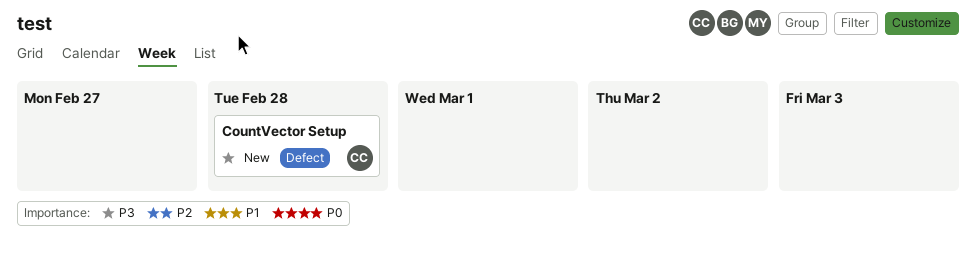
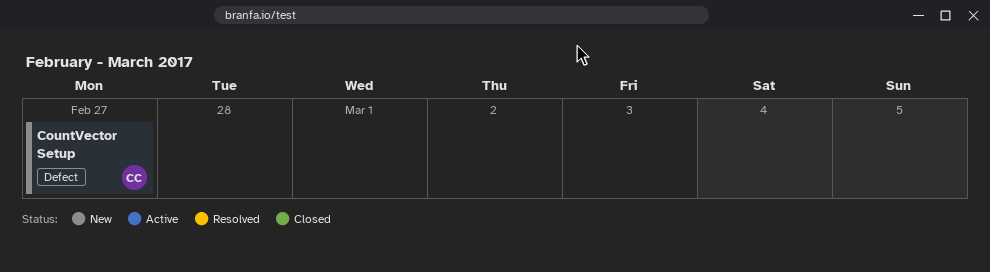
CountVector Setup, day: Feb 28 -> Feb 27

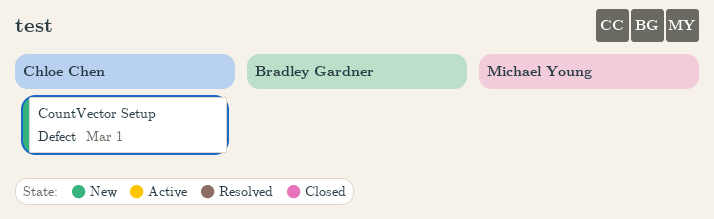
CountVector Setup, day: Feb 27 -> Mar 1

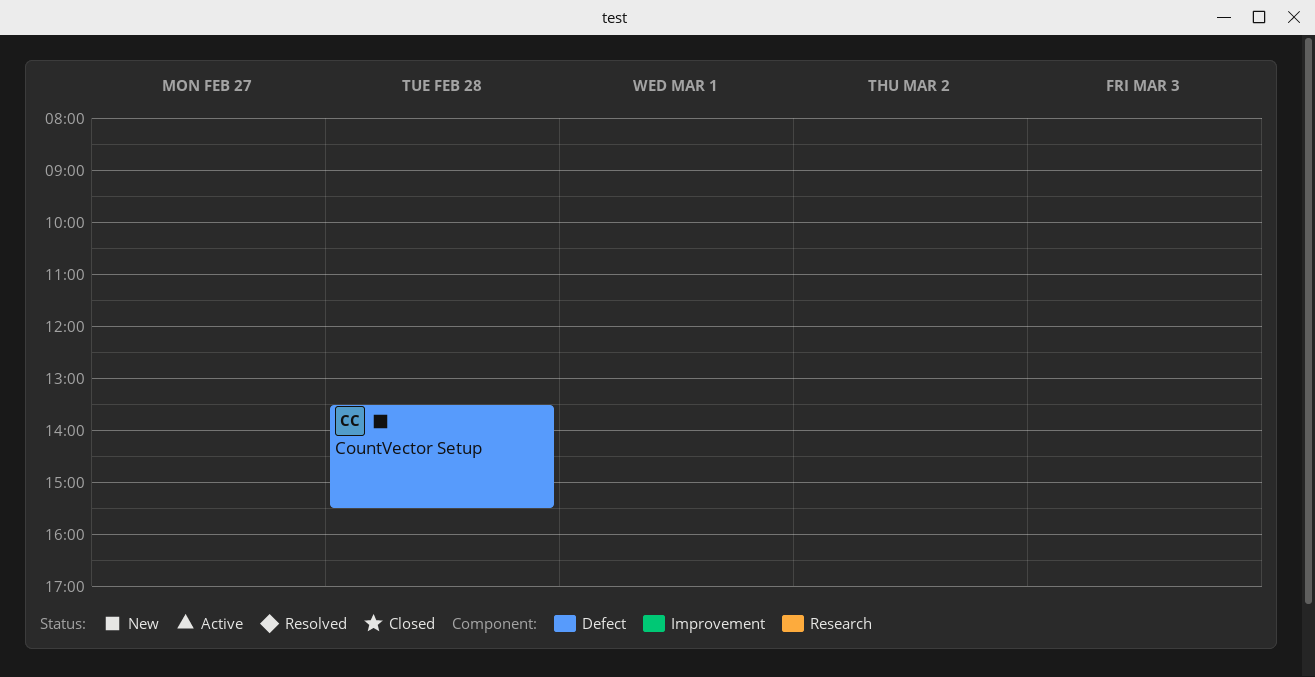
CountVector Setup, day: Mar 1 -> Feb 28

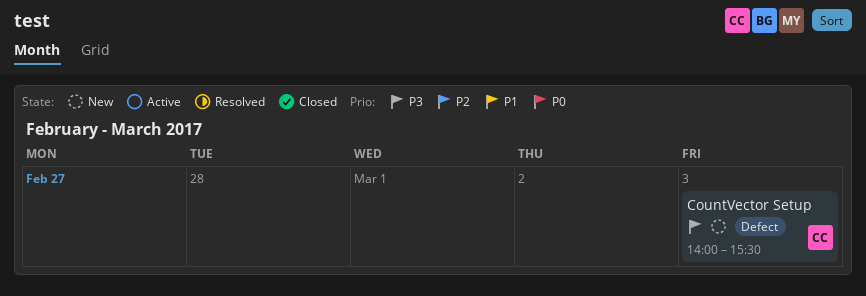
CountVector Setup, day: Feb 28 -> Mar 3
CountVector Setup, begins: 13:30 -> 14:00

